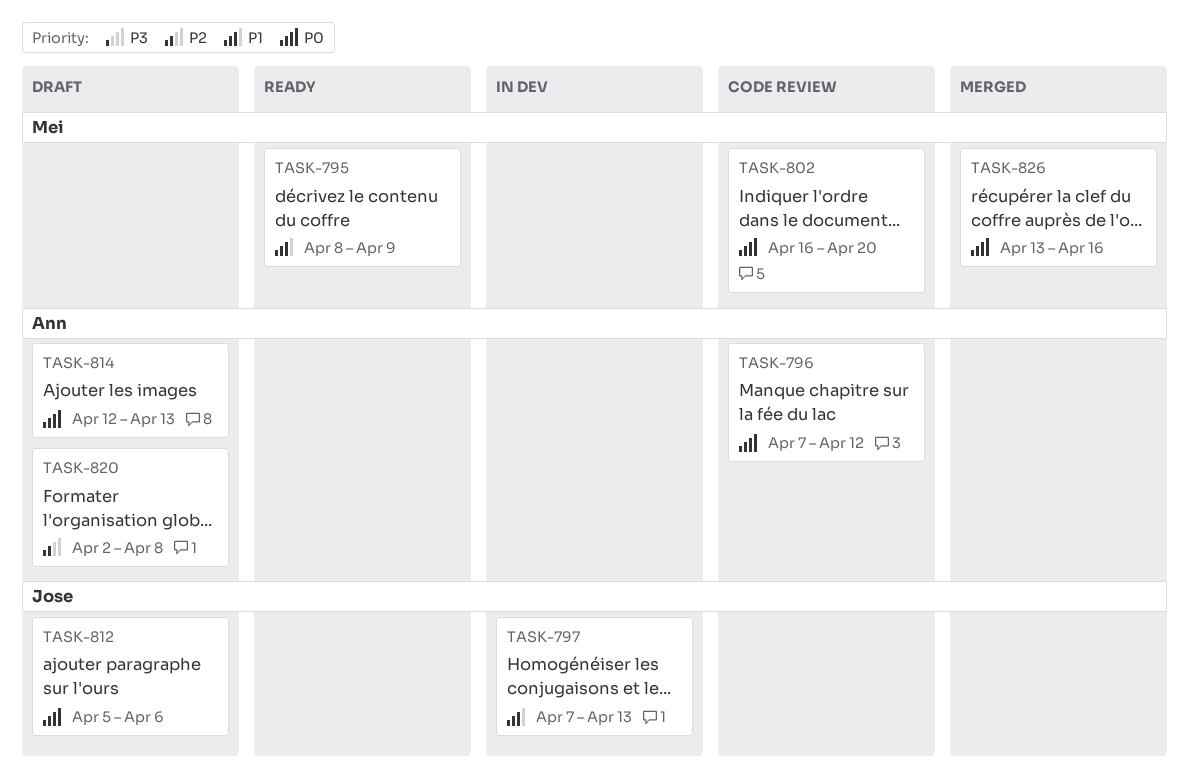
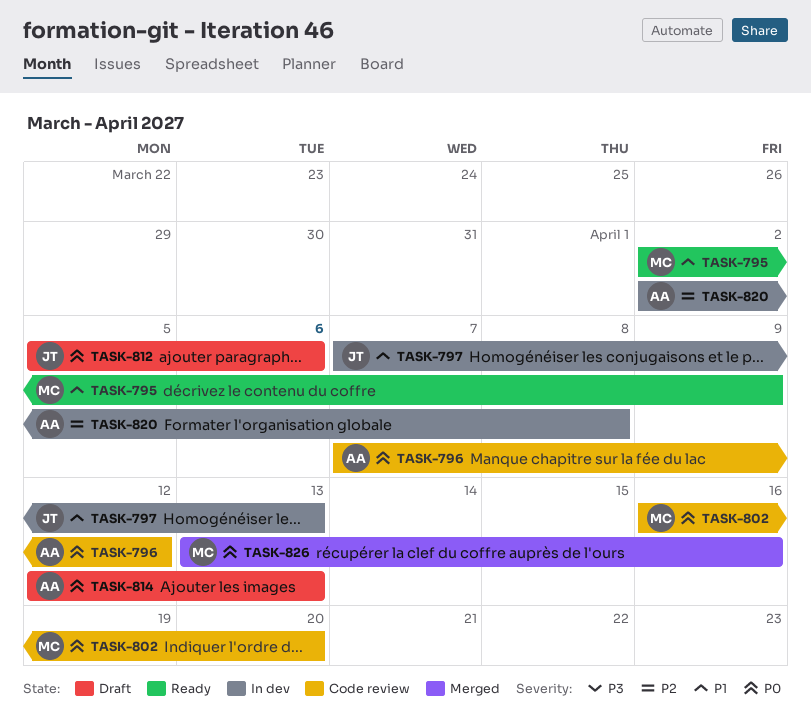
TASK-795, start: Apr 8 -> Apr 2
TASK-820, status: Draft -> In dev

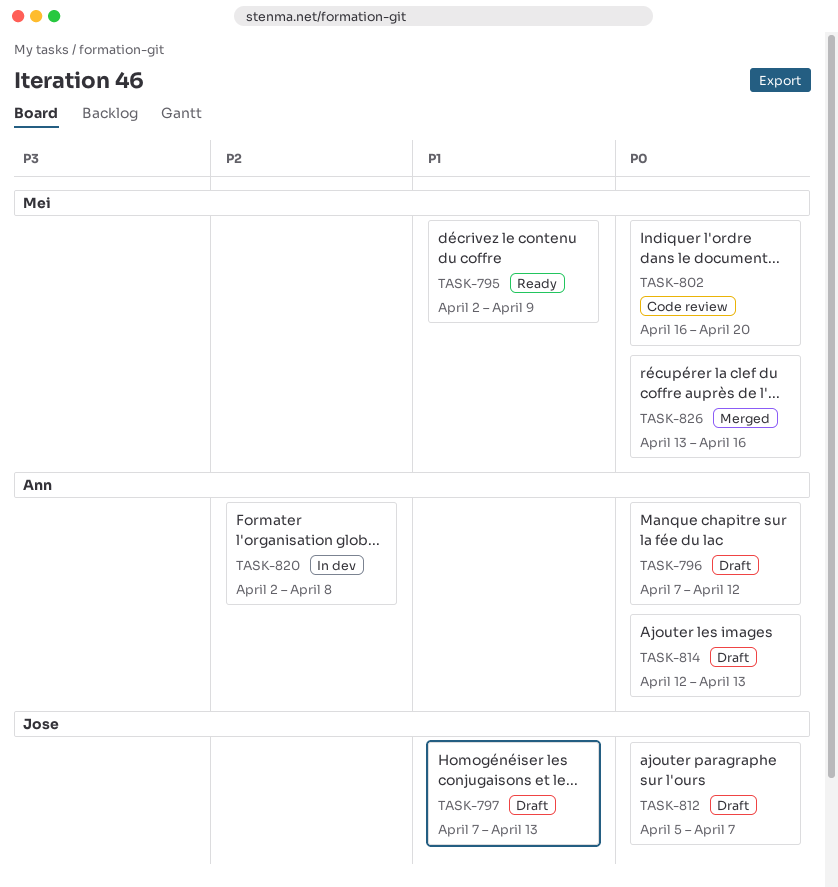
TASK-796, status: Code review -> Draft
TASK-797, status: In dev -> Draft
TASK-812, due: Apr 6 -> Apr 7

